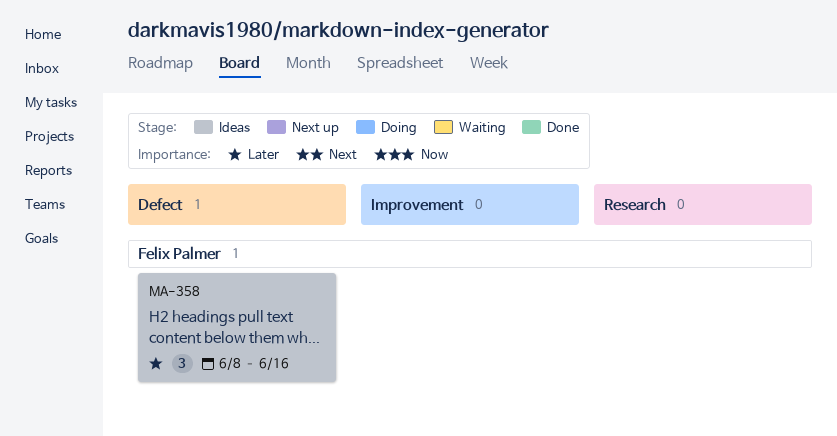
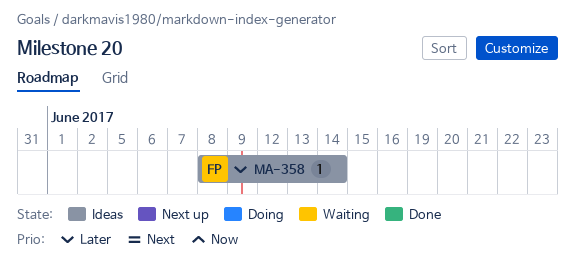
MA-358, estimate: 3 -> 1
MA-358, due: Jun 16 -> Jun 14

